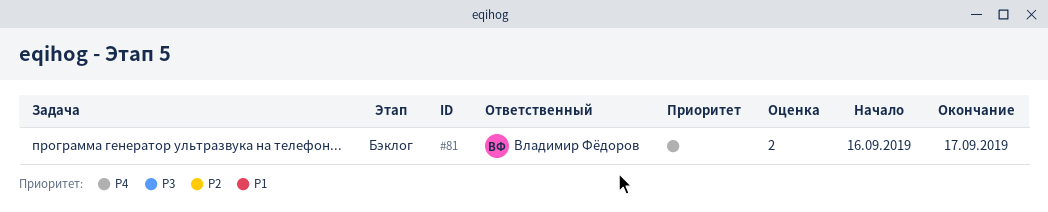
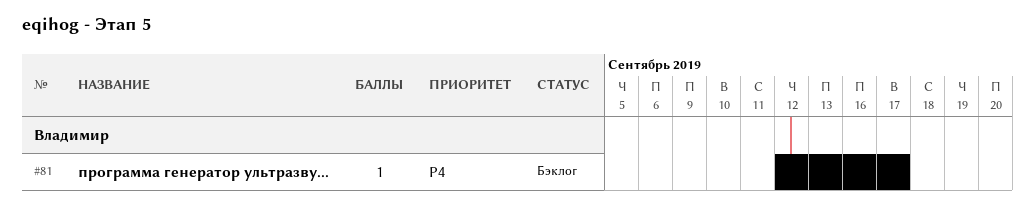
#81, estimate: 2 -> 1
#81, start: Sep 16 -> Sep 12

